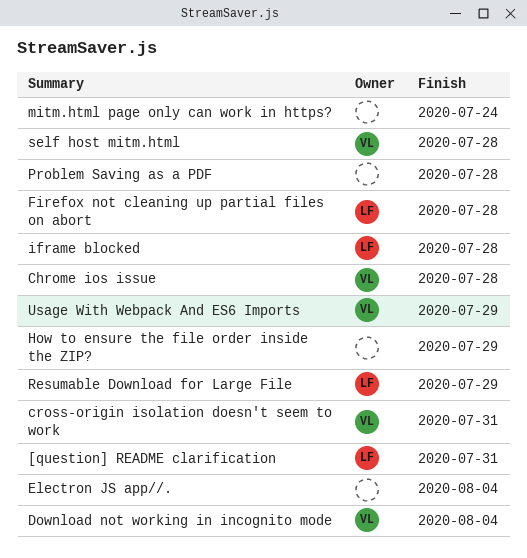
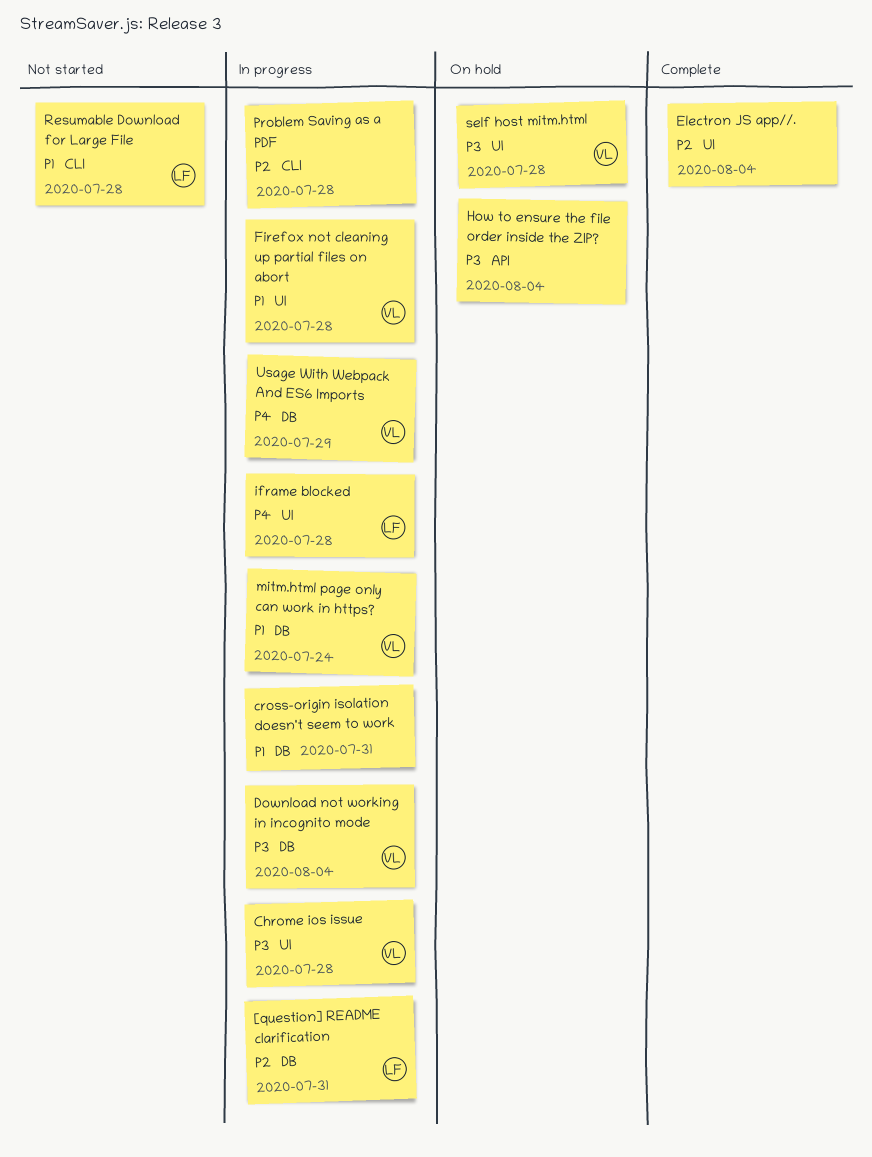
cross-origin isolation doesn't seem to work, owner: VL -> none
Firefox not cleaning up partial files on abort, owner: LF -> VL
How to ensure the file order inside the ZIP?, due: Jul 29 -> Aug 4
mitm.html page only can work in https?, owner: none -> VL
Resumable Download for Large File, due: Jul 29 -> Jul 28

